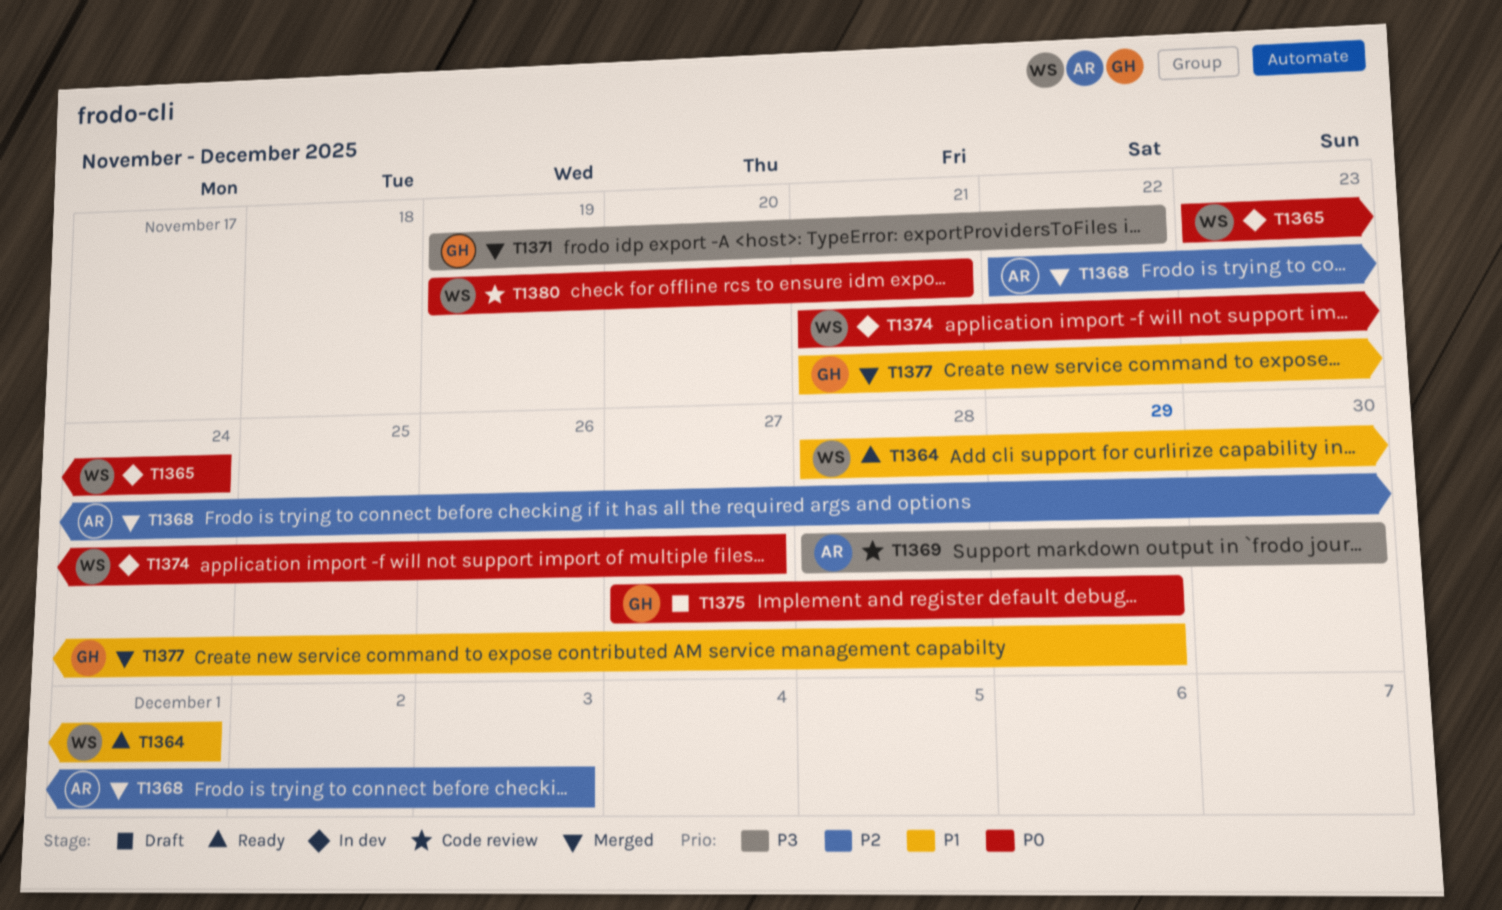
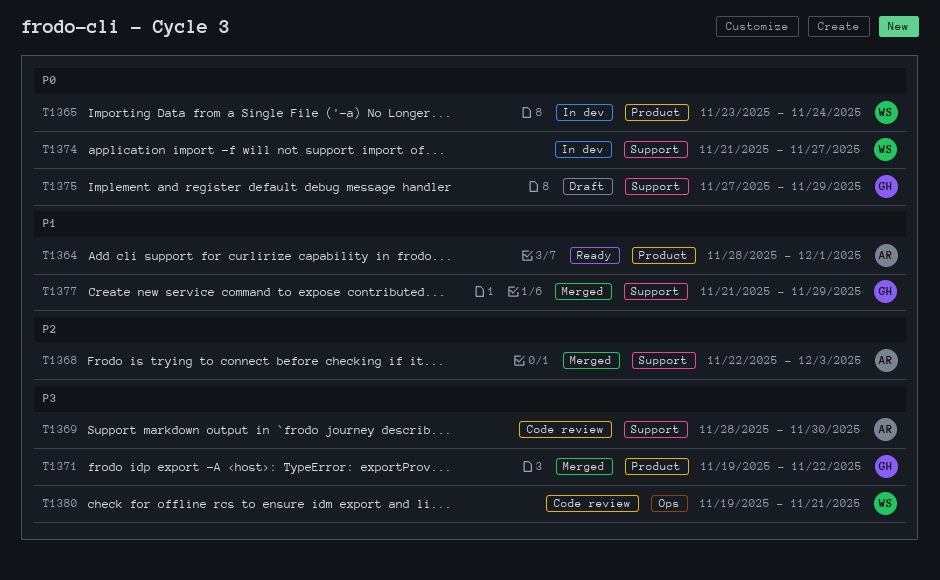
T1364, owner: WS -> AR
T1380, priority: P0 -> P3

